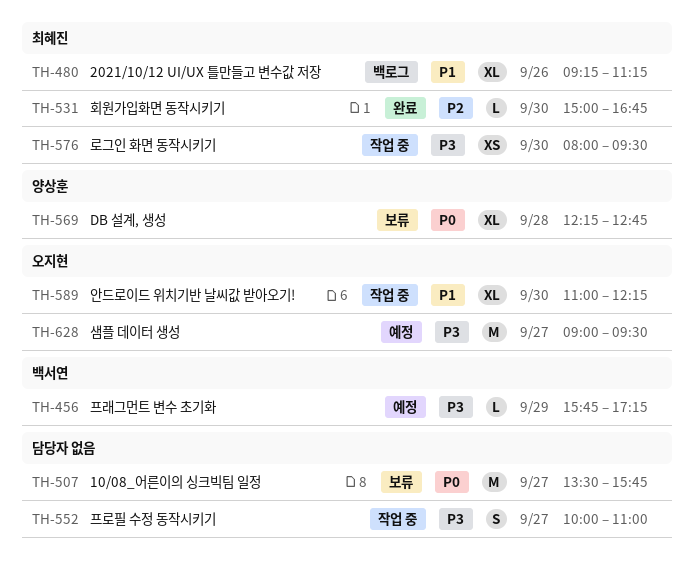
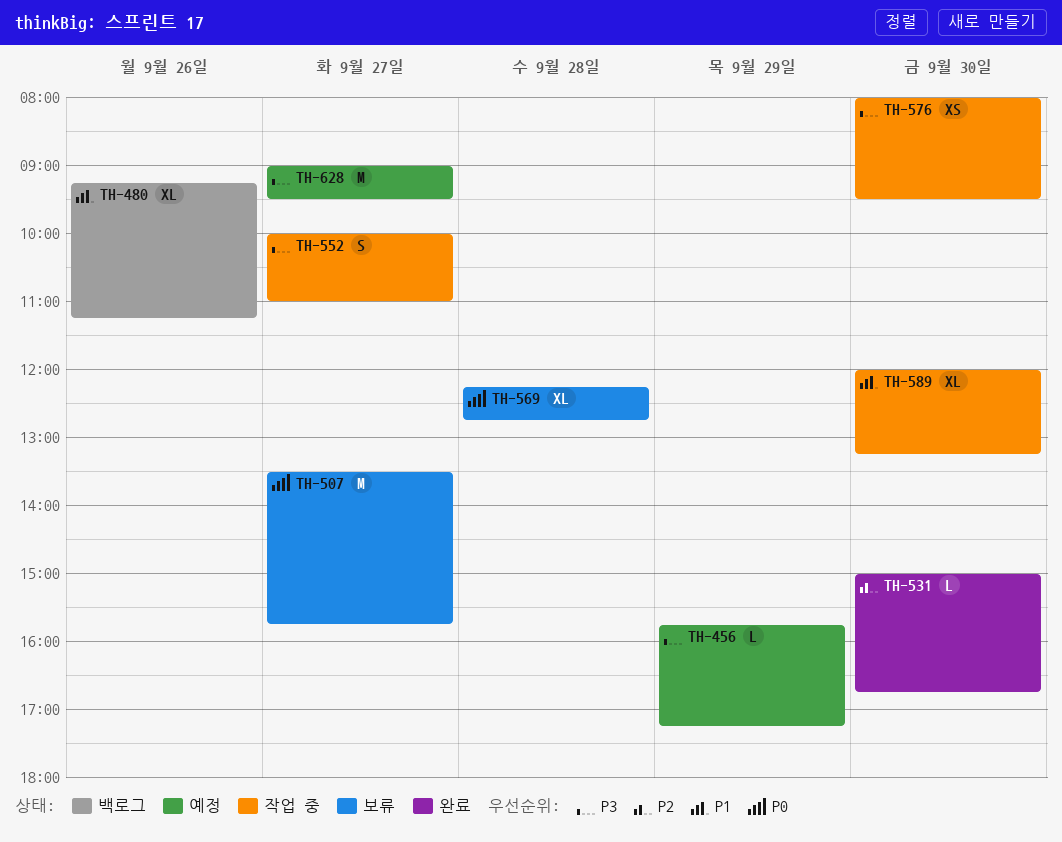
TH-589, begins: 11:00 -> 12:00
TH-589, ends: 12:15 -> 13:15

